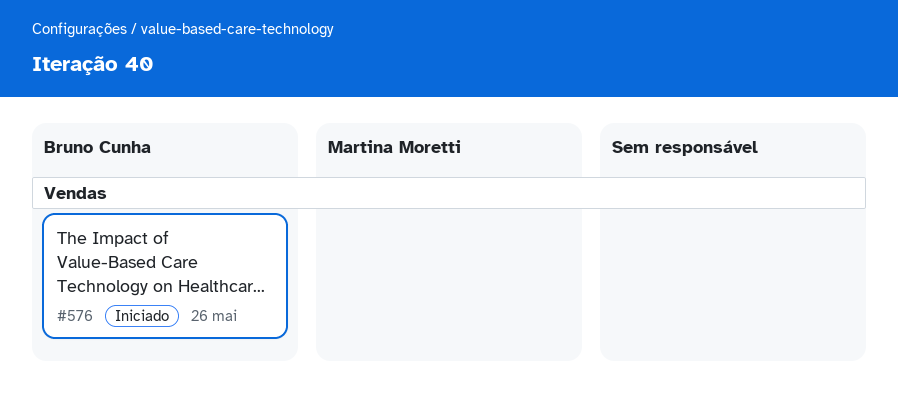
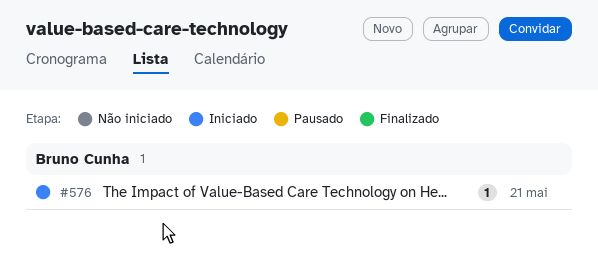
#576, due: May 26 -> May 21

